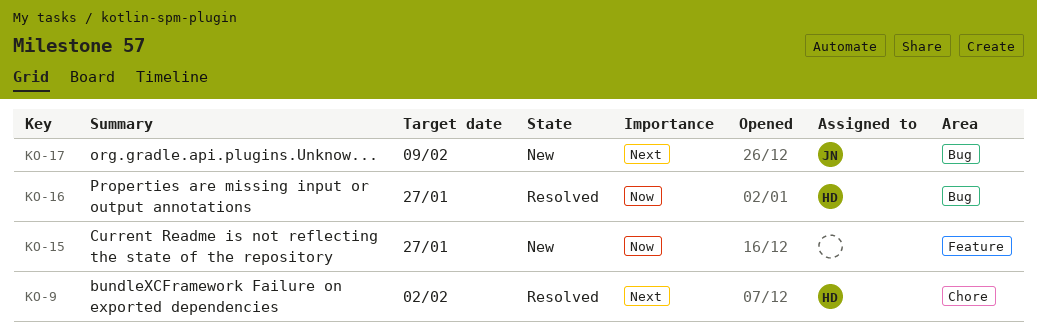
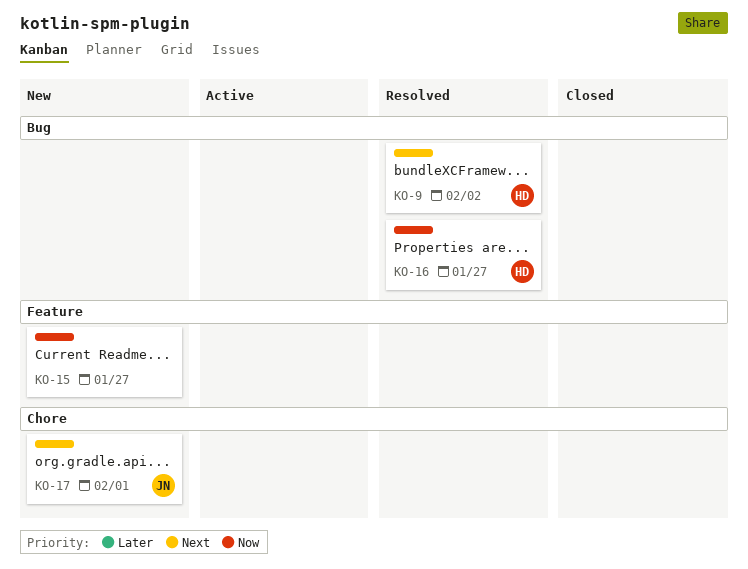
KO-9, label: Chore -> Bug
KO-17, label: Bug -> Chore
KO-17, due: Feb 9 -> Feb 1

